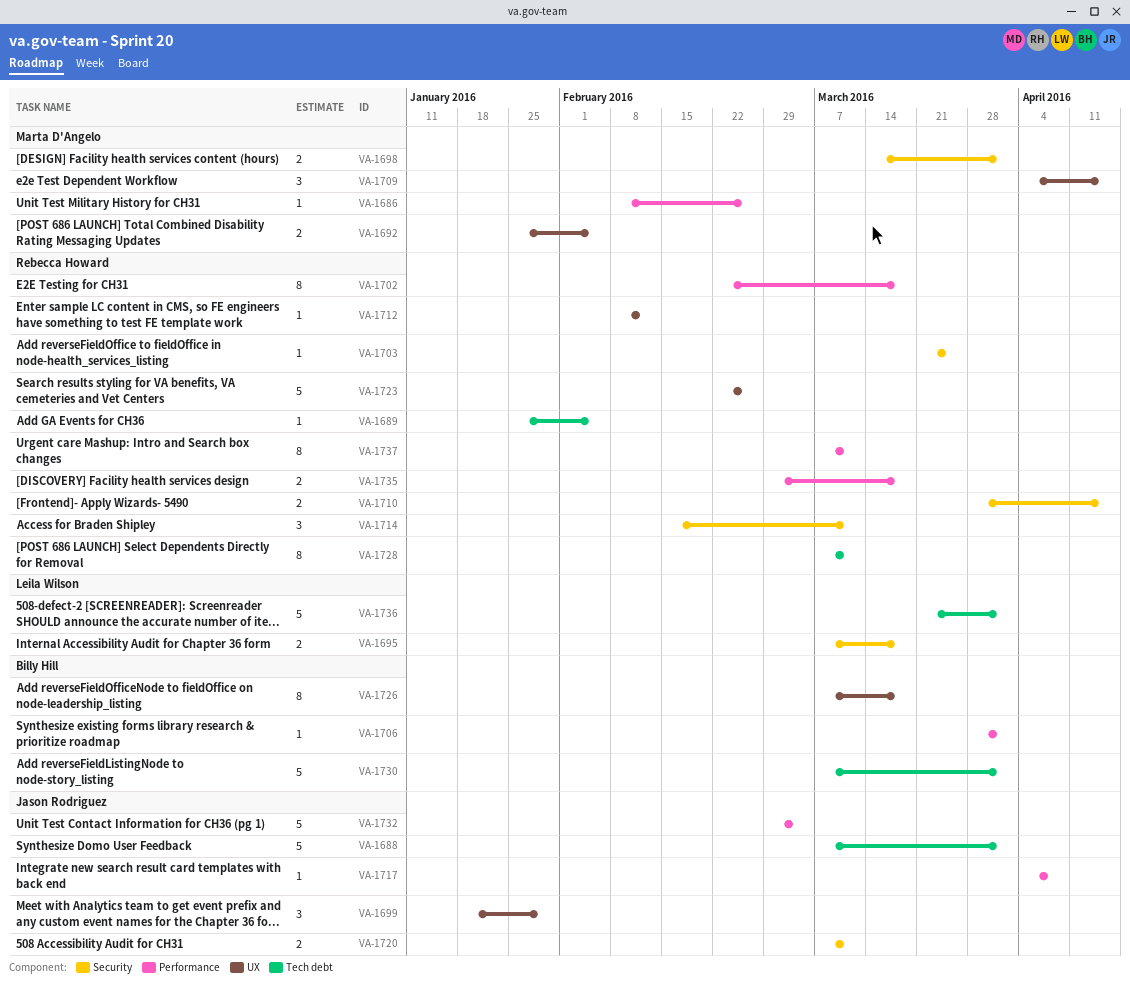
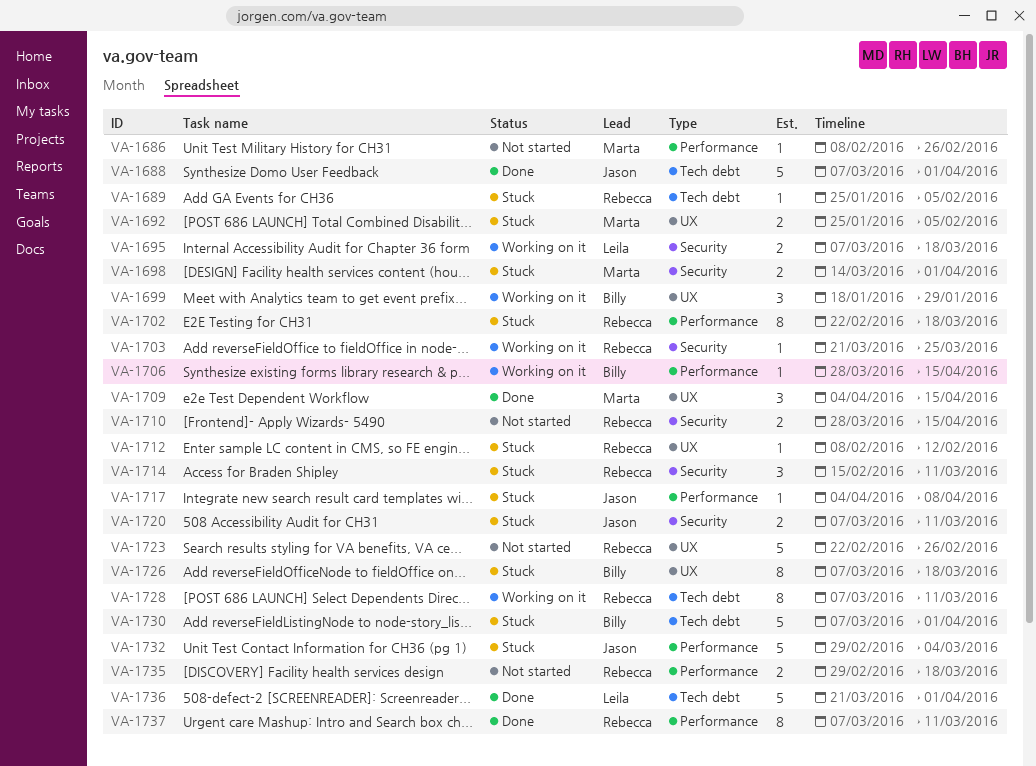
VA-1699, owner: Jason Rodriguez -> Billy Hill
VA-1706, due: Apr 1 -> Apr 15

